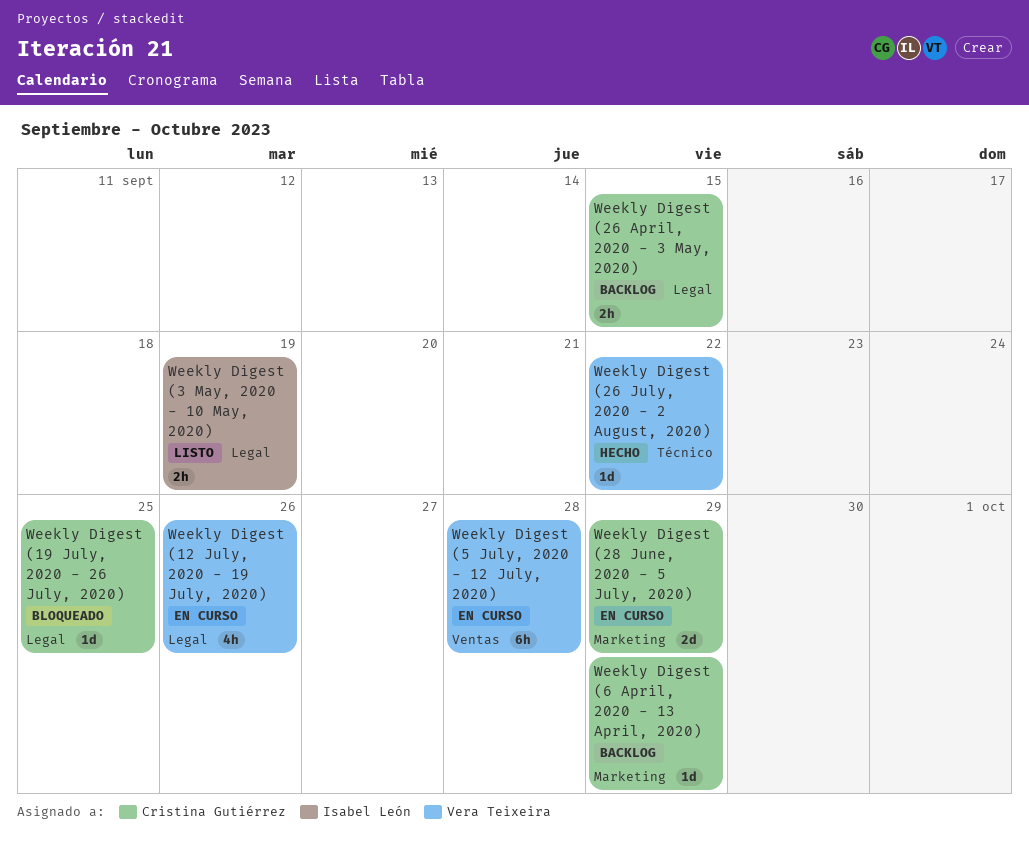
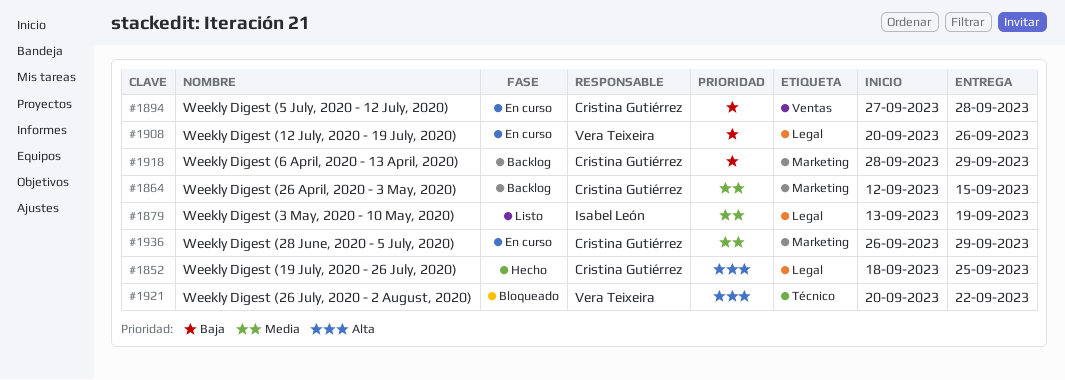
Weekly Digest (19 July, 2020 - 26 July, 2020), status: Bloqueado -> Hecho
Weekly Digest (26 April, 2020 - 3 May, 2020), label: Legal -> Marketing
Weekly Digest (26 July, 2020 - 2 August, 2020), status: Hecho -> Bloqueado
Weekly Digest (5 July, 2020 - 12 July, 2020), owner: Vera Teixeira -> Cristina Gutiérrez

